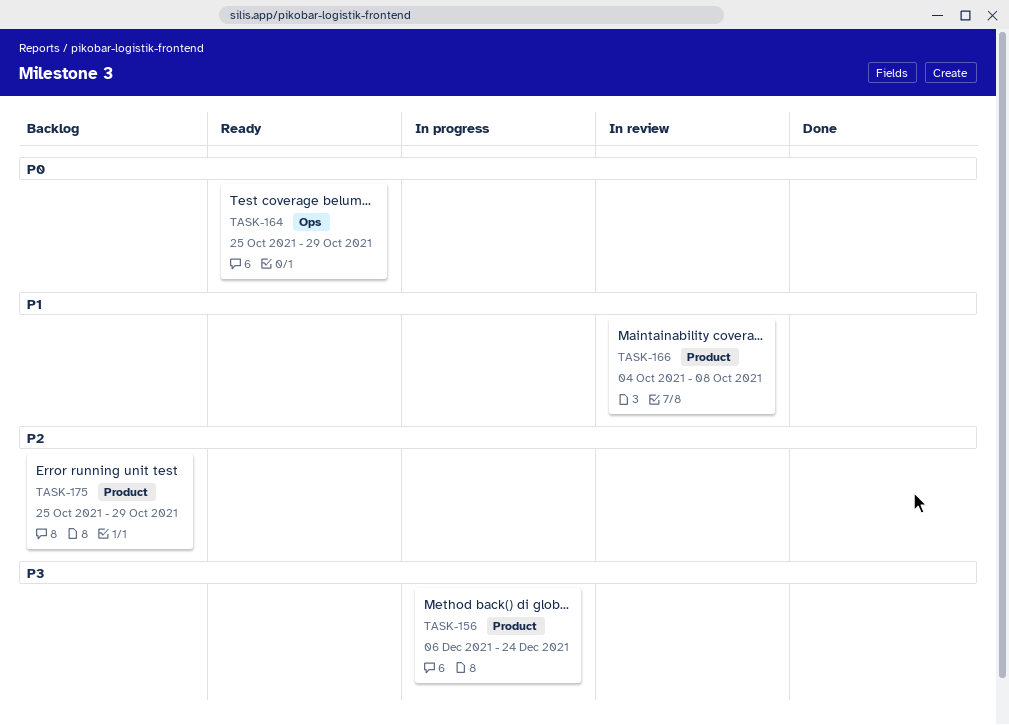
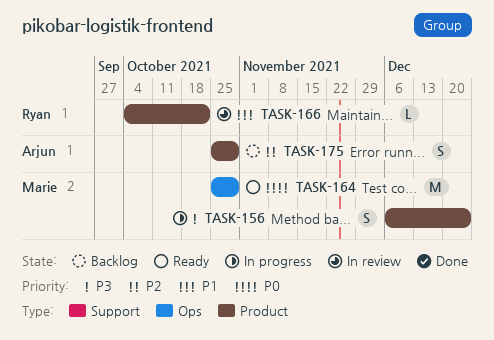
TASK-166, due: Oct 8 -> Oct 22

